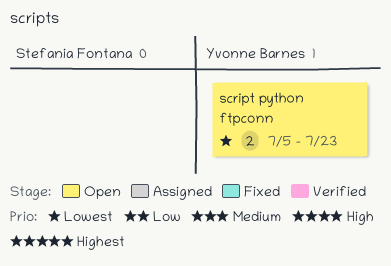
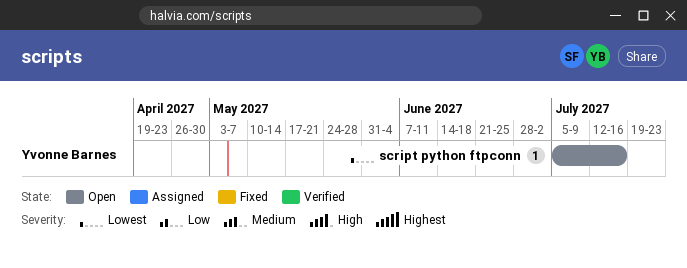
script python ftpconn, estimate: 2 -> 1
script python ftpconn, due: Jul 23 -> Jul 16

